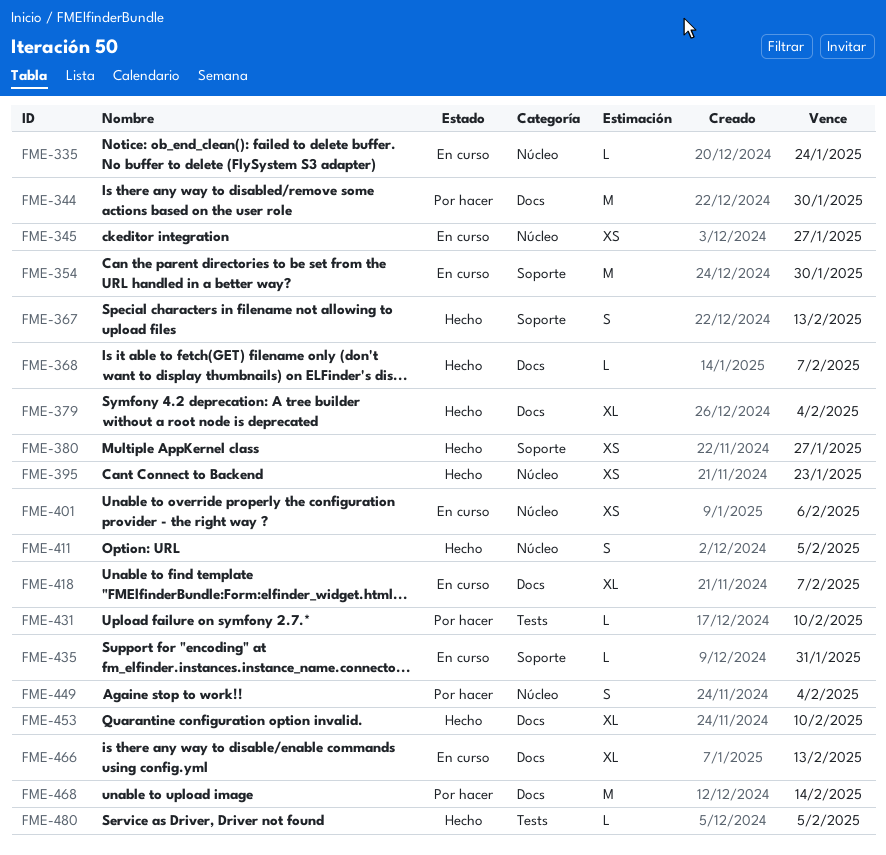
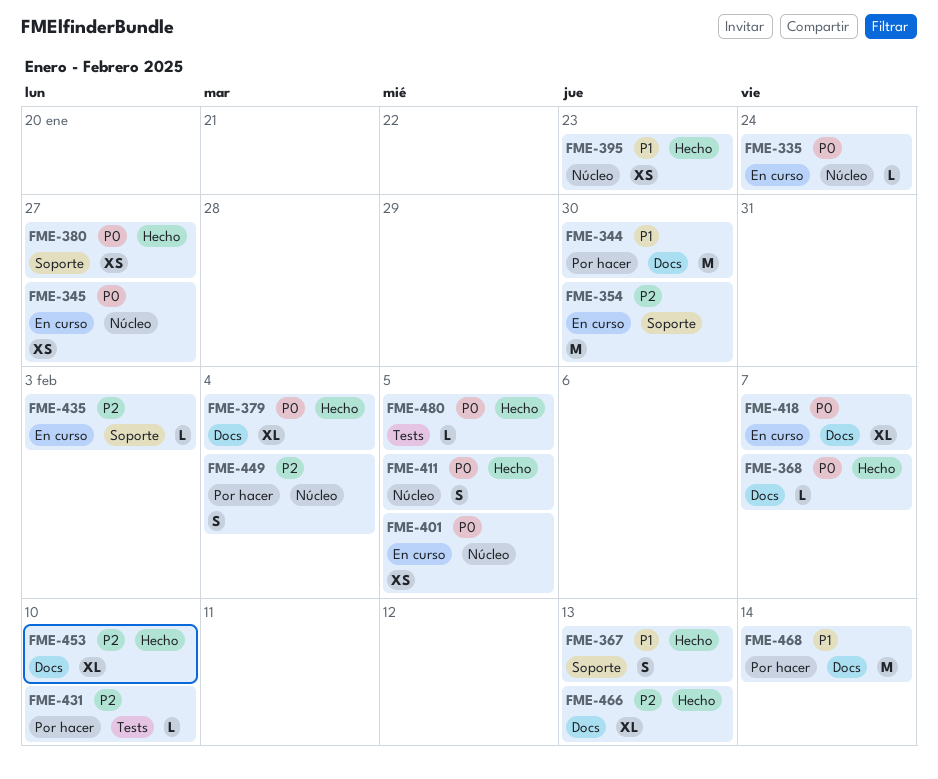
FME-401, due: Feb 6 -> Feb 5
FME-435, due: Jan 31 -> Feb 3
FME-466, status: En curso -> Hecho

